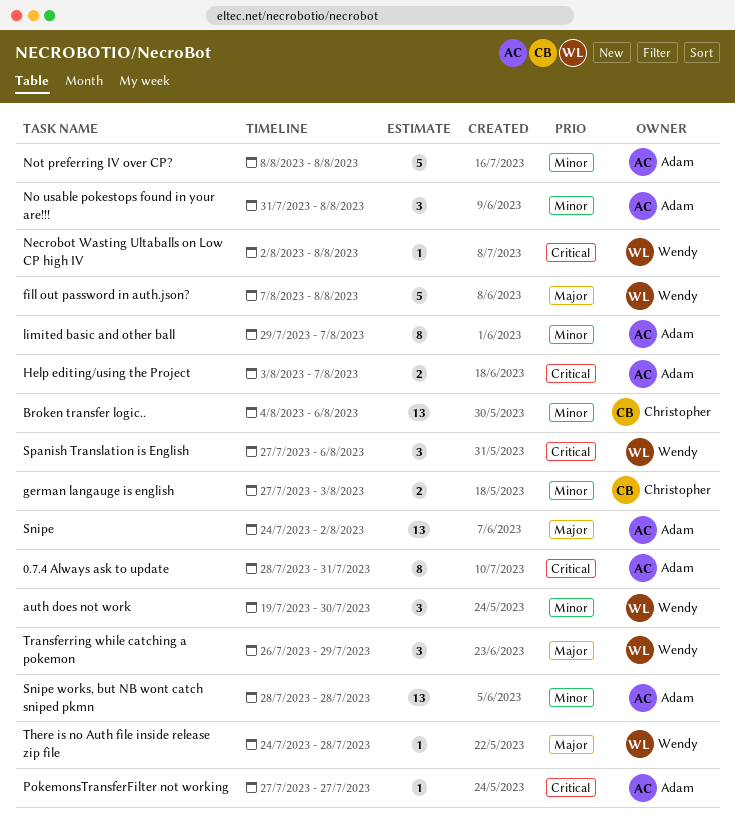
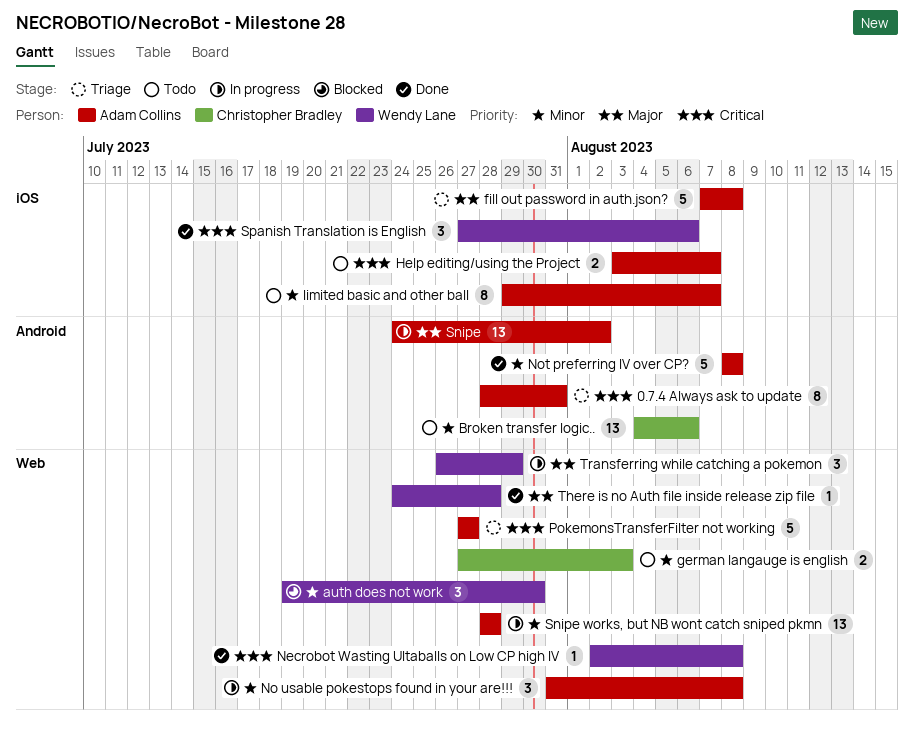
fill out password in auth.json?, owner: Wendy Lane -> Adam Collins
PokemonsTransferFilter not working, estimate: 1 -> 5

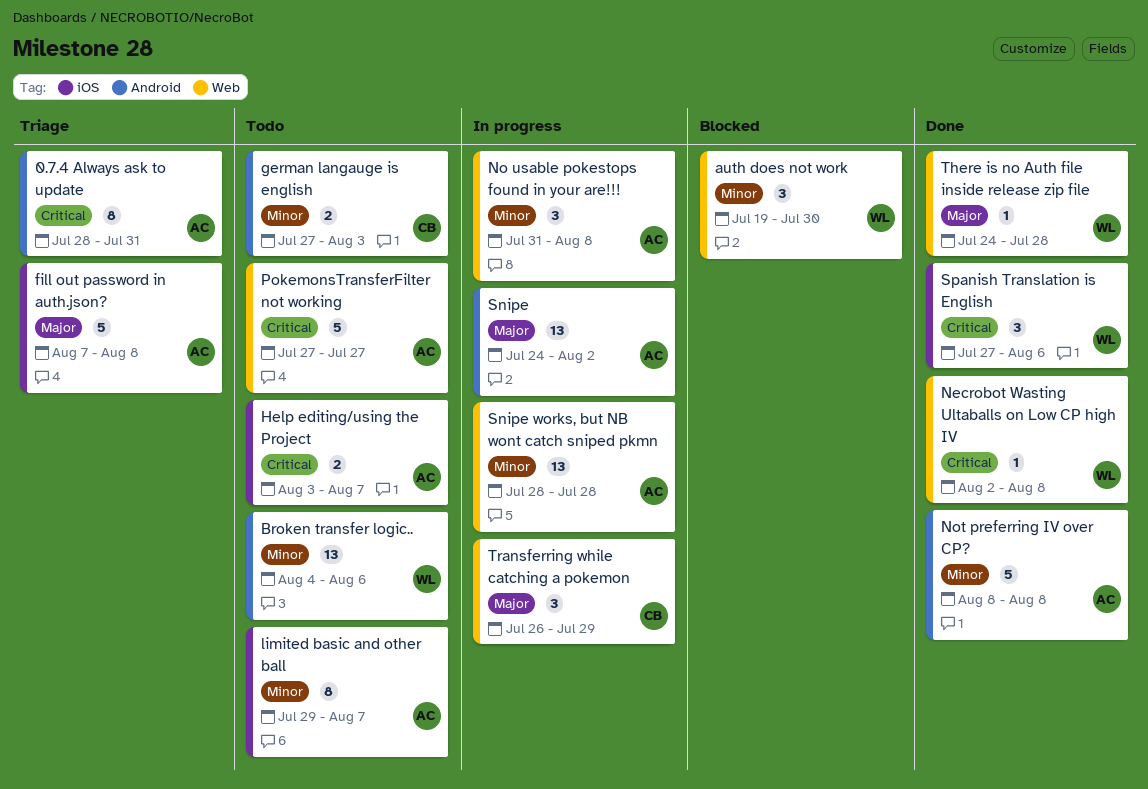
Broken transfer logic.., owner: Christopher Bradley -> Wendy Lane
german langauge is english, label: Web -> Android
PokemonsTransferFilter not working, status: Triage -> Todo
Transferring while catching a pokemon, owner: Wendy Lane -> Christopher Bradley

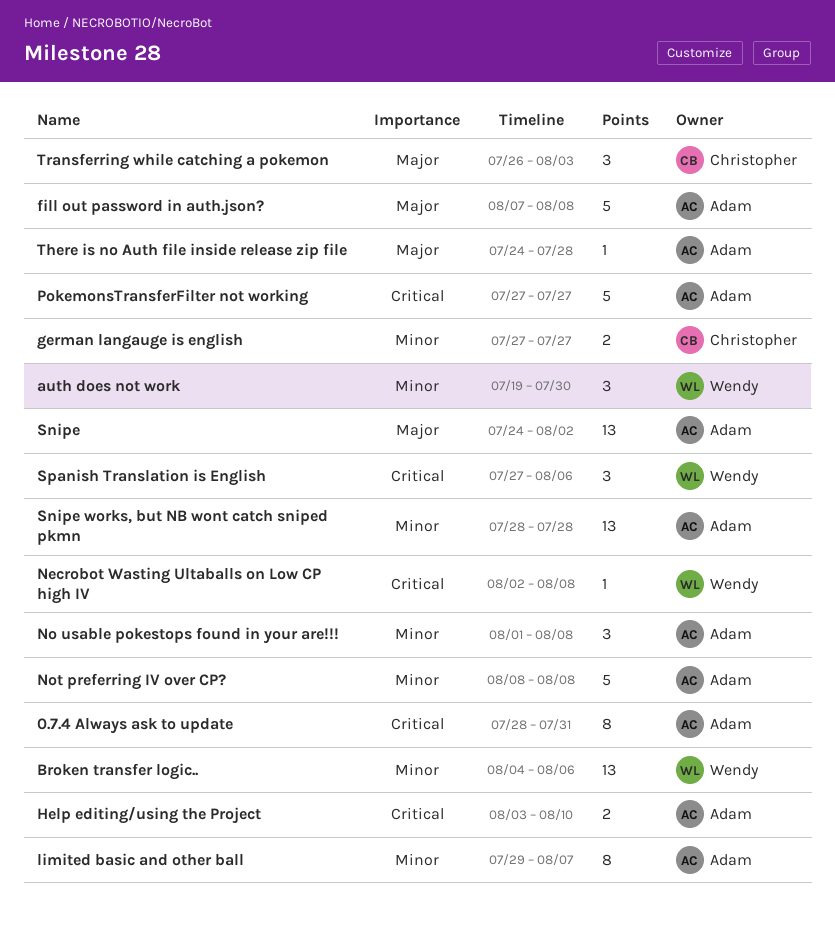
german langauge is english, due: Aug 3 -> Jul 27
Help editing/using the Project, due: Aug 7 -> Aug 10
No usable pokestops found in your are!!!, start: Jul 31 -> Aug 1
There is no Auth file inside release zip file, owner: Wendy -> Adam
Transferring while catching a pokemon, due: Jul 29 -> Aug 3

